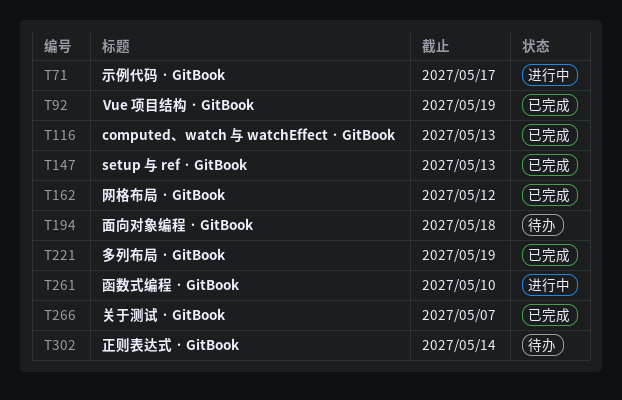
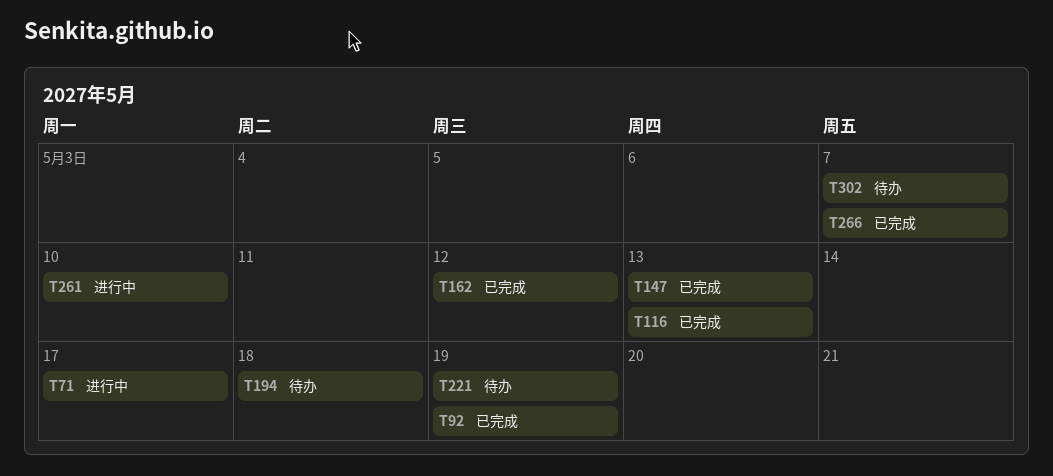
T221, status: 已完成 -> 待办
T302, due: May 14 -> May 7

